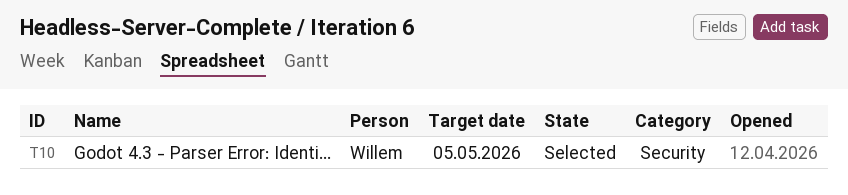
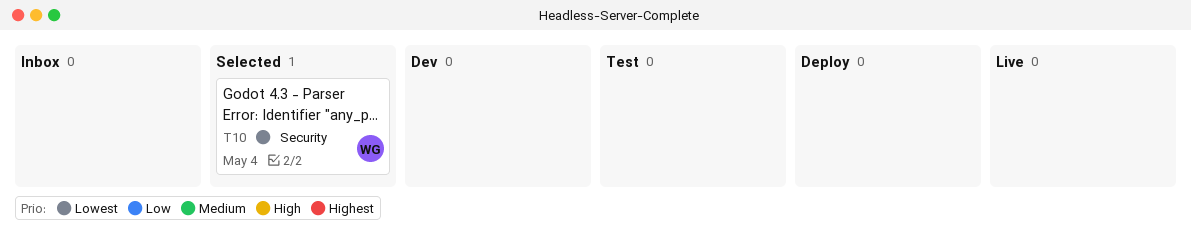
T10, due: May 5 -> May 4

